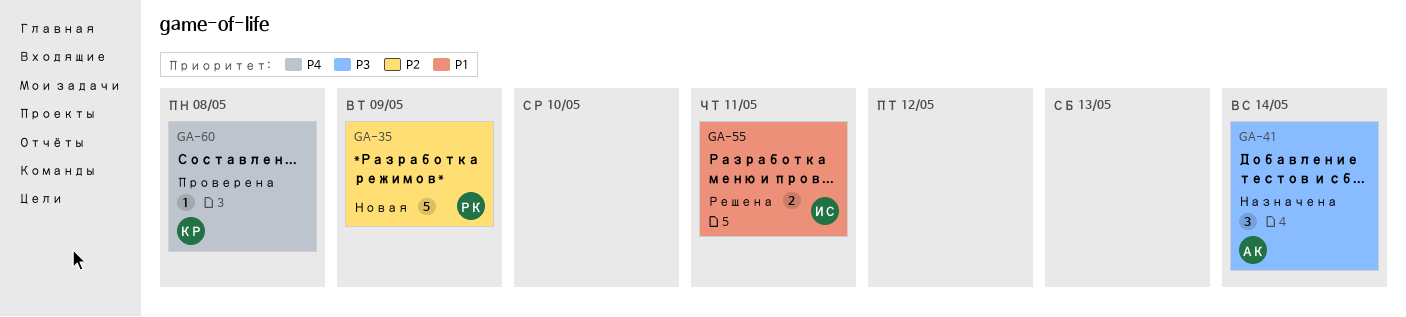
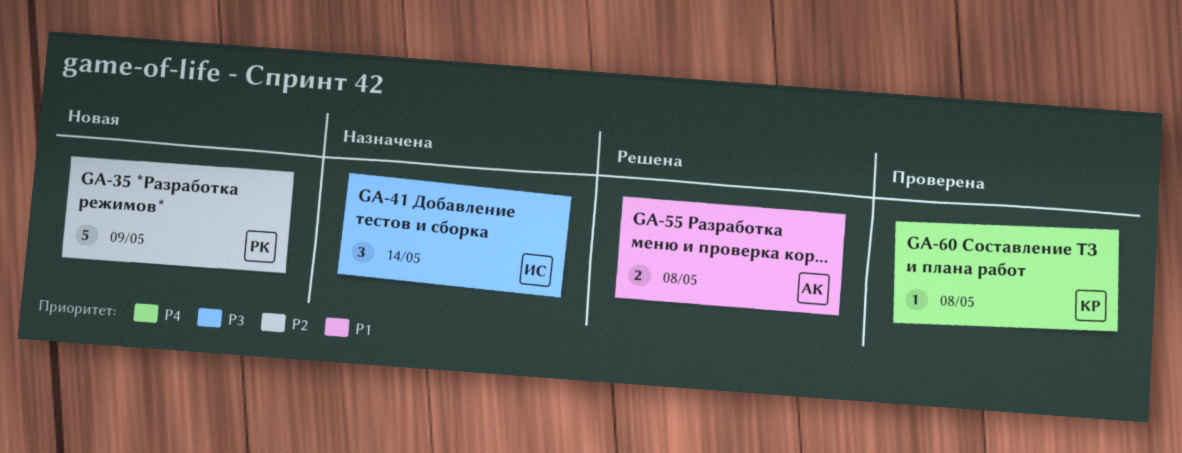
GA-41, owner: АК -> ИС
GA-55, owner: ИС -> АК
GA-55, due: May 11 -> May 8

